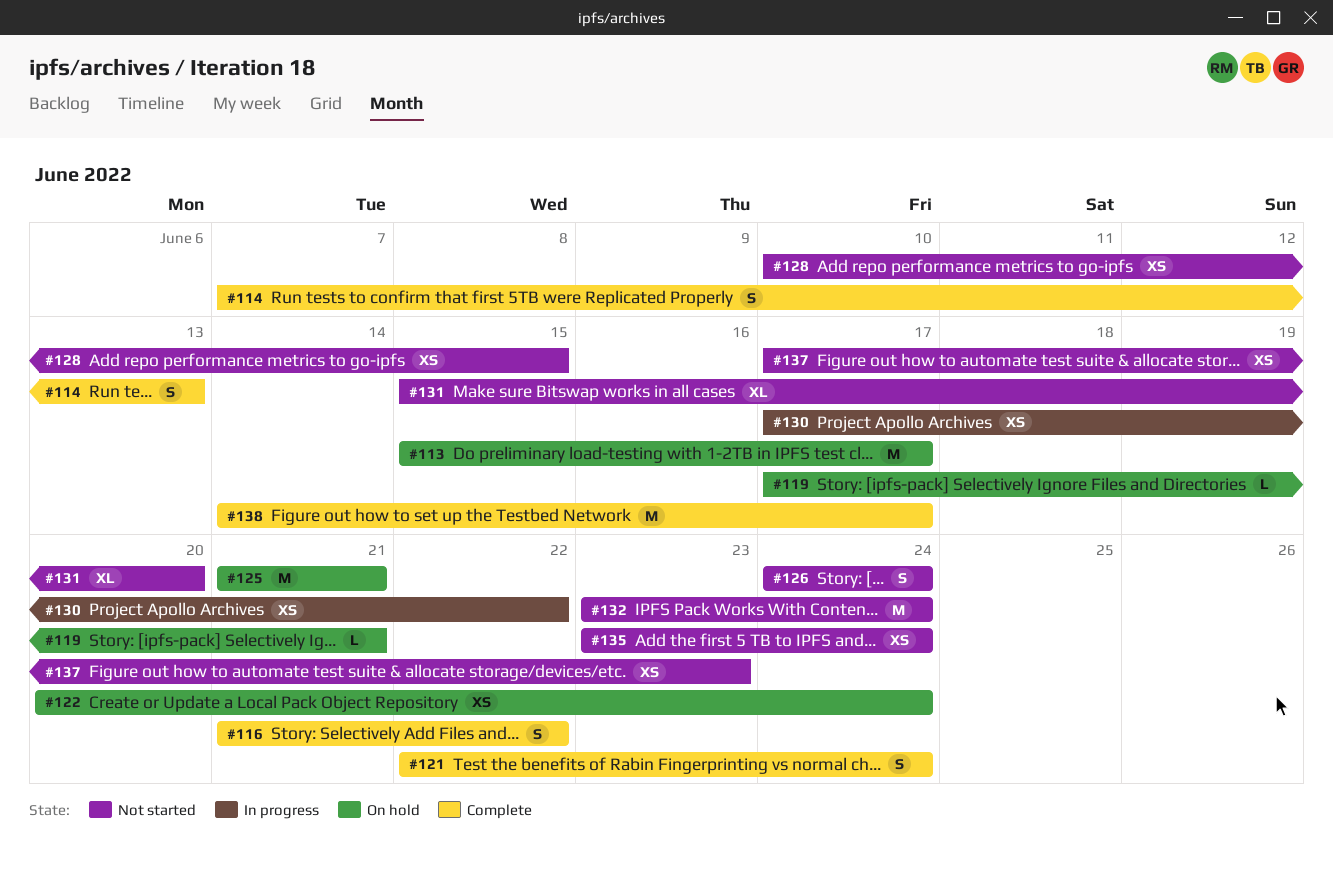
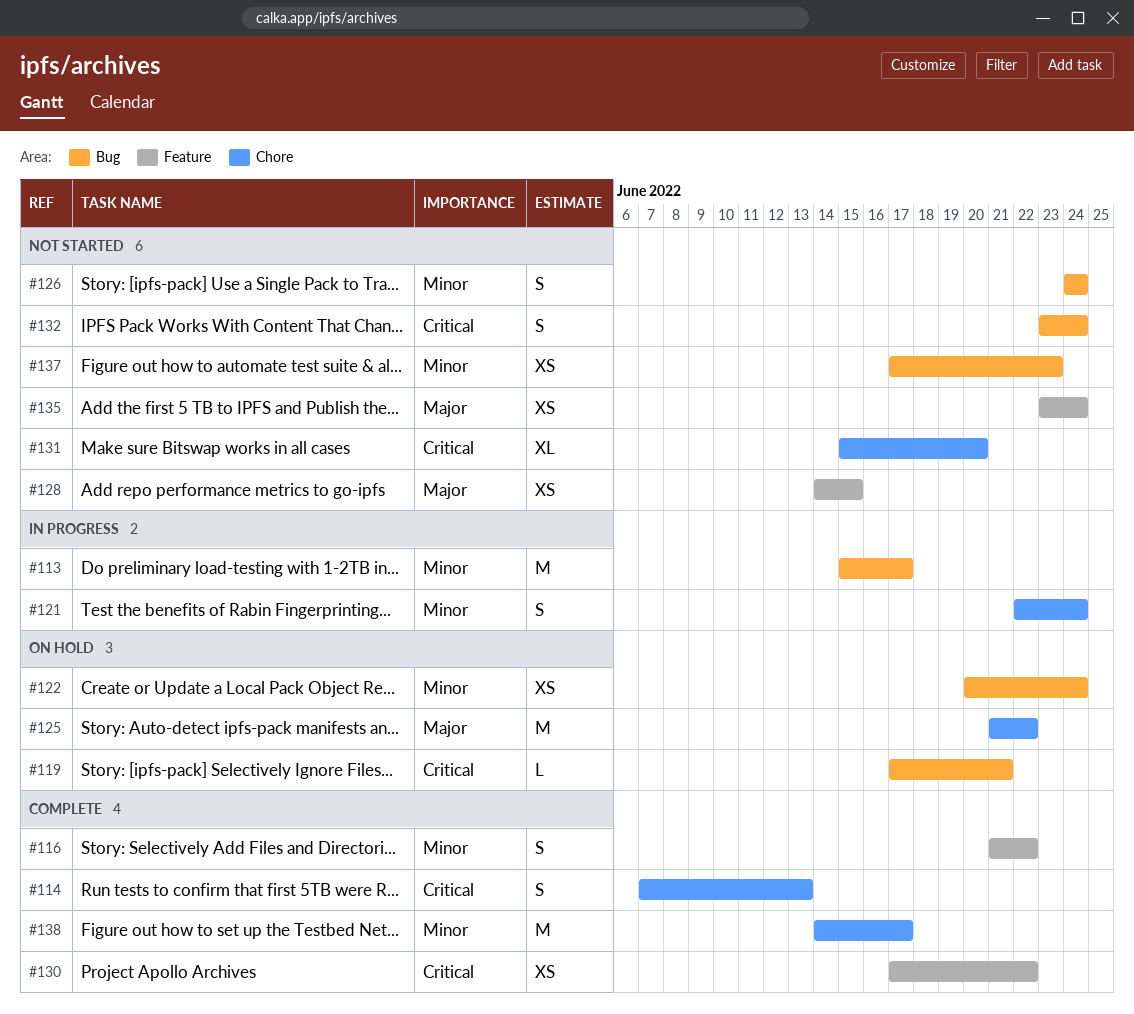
#113, status: On hold -> In progress
#121, status: Complete -> In progress
#125, due: Jun 21 -> Jun 22
#128, start: Jun 10 -> Jun 14
#130, status: In progress -> Complete
#132, estimate: M -> S

